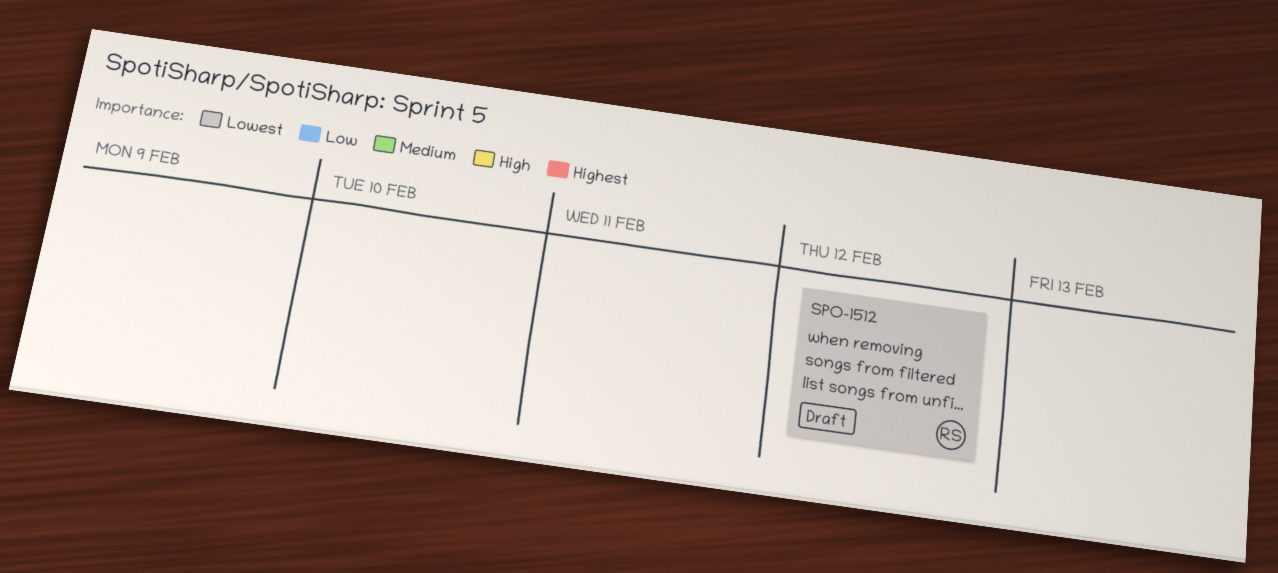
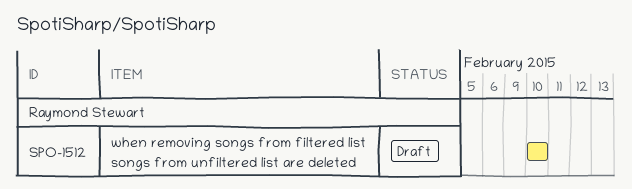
SPO-1512, due: Feb 12 -> Feb 10

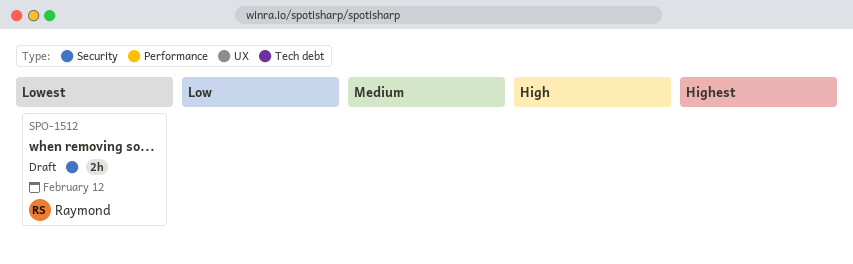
SPO-1512, due: Feb 10 -> Feb 12

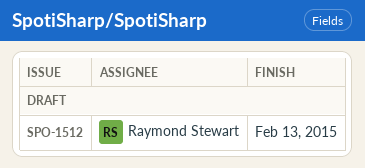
SPO-1512, due: Feb 12 -> Feb 13

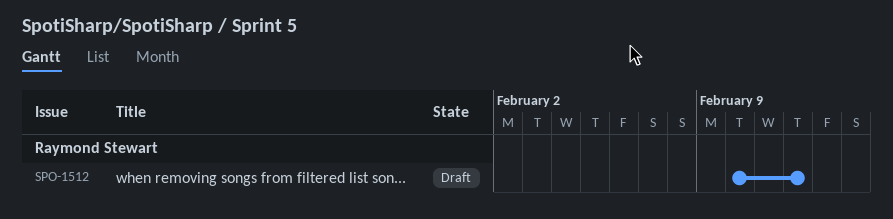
SPO-1512, due: Feb 13 -> Feb 12

